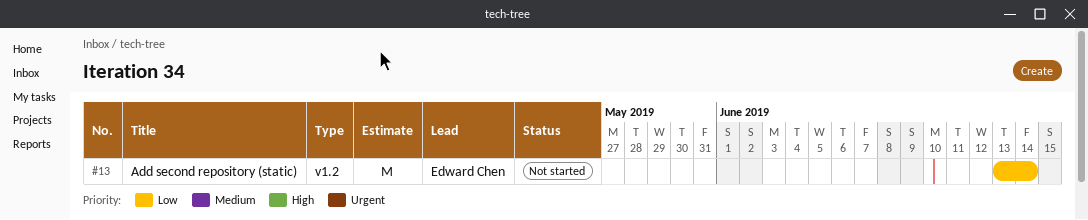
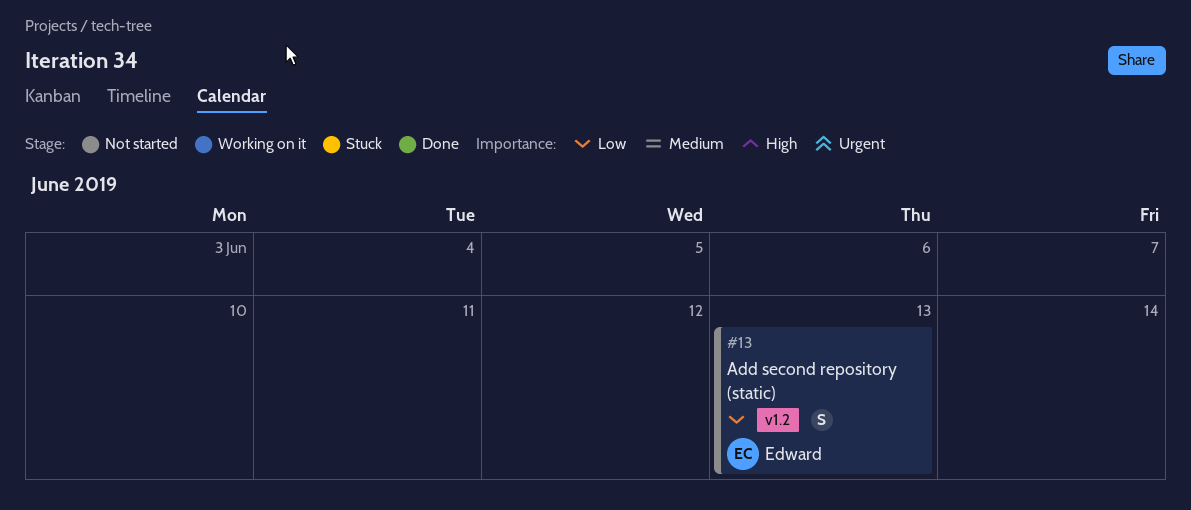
#13, estimate: M -> S
#13, due: Jun 14 -> Jun 13

